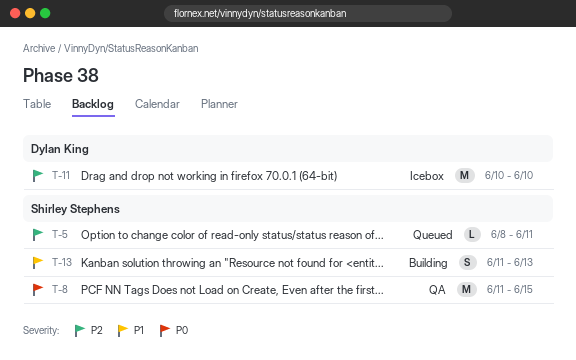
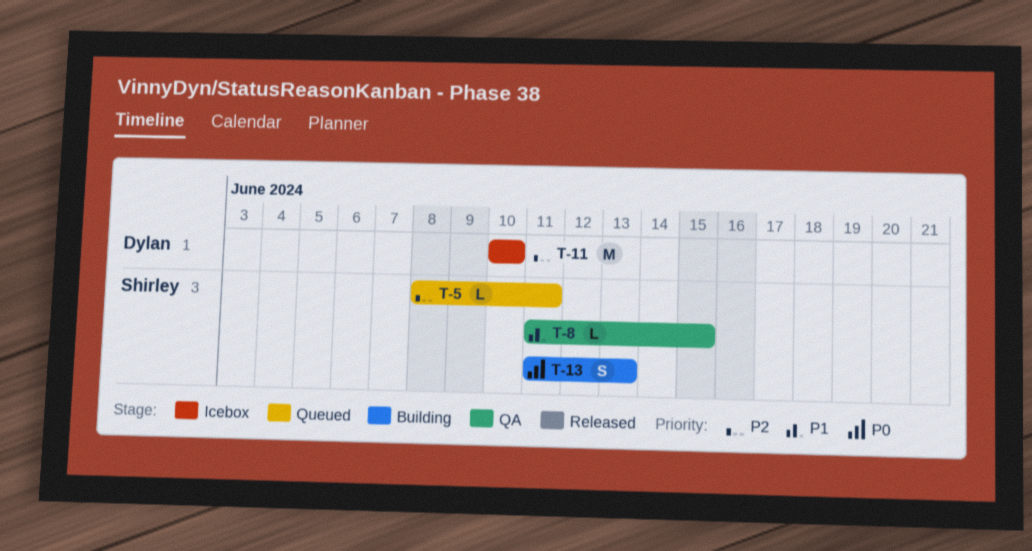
T-8, priority: P0 -> P1
T-8, estimate: M -> L
T-13, priority: P1 -> P0

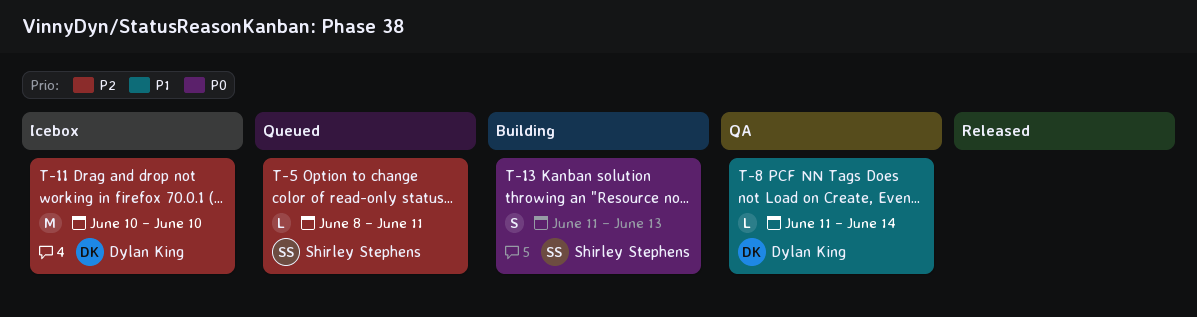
T-8, owner: Shirley Stephens -> Dylan King
T-8, due: Jun 15 -> Jun 14

